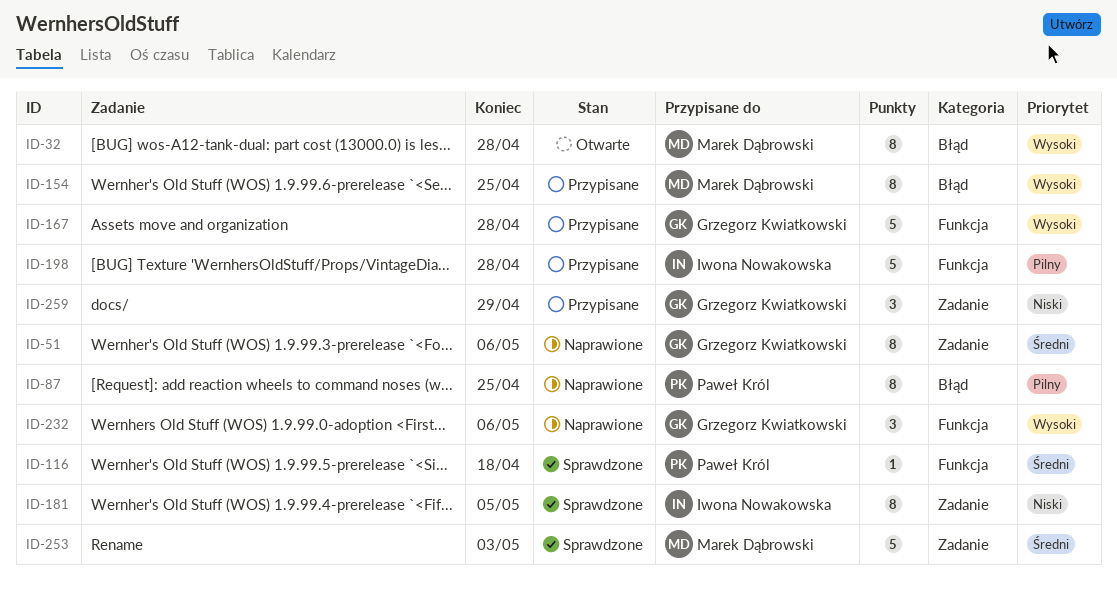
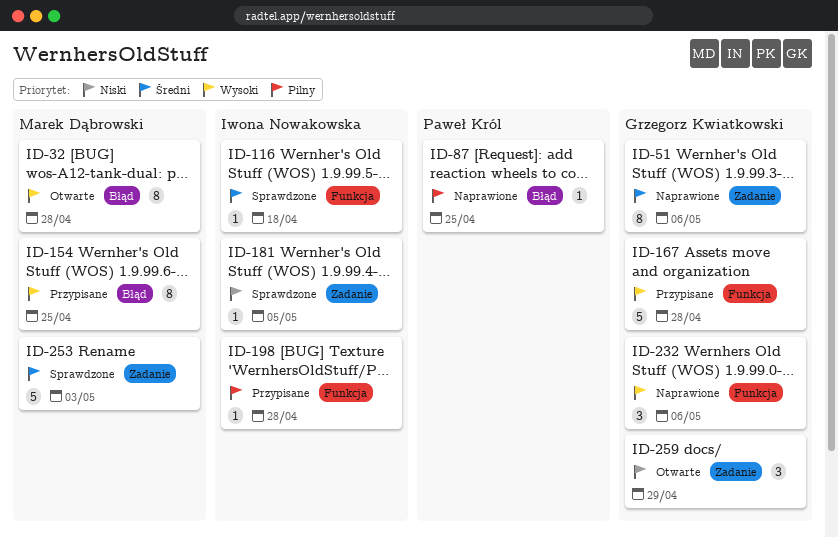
ID-87, estimate: 8 -> 1
ID-116, owner: Paweł Król -> Iwona Nowakowska
ID-181, estimate: 8 -> 1
ID-198, estimate: 5 -> 1
ID-259, status: Przypisane -> Otwarte

